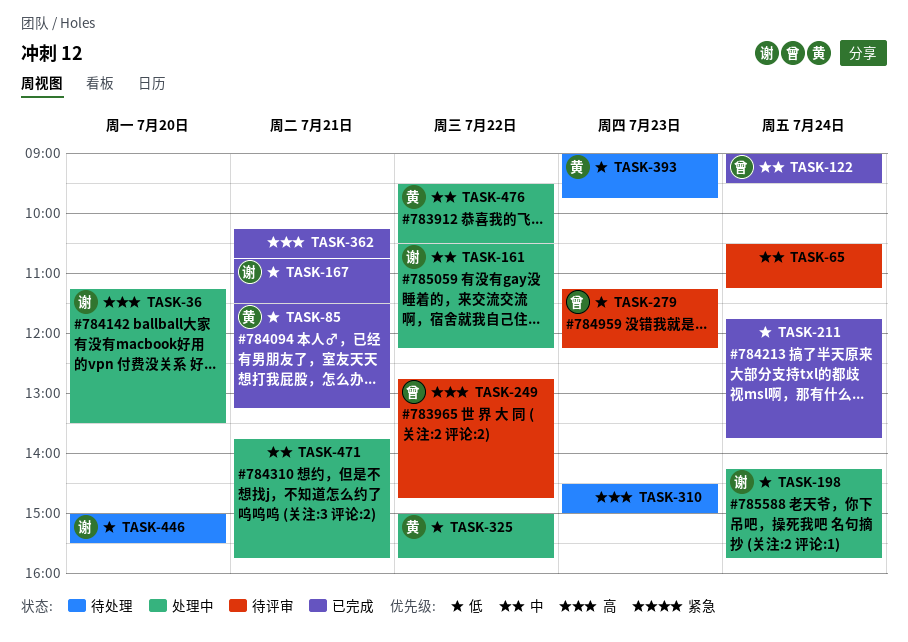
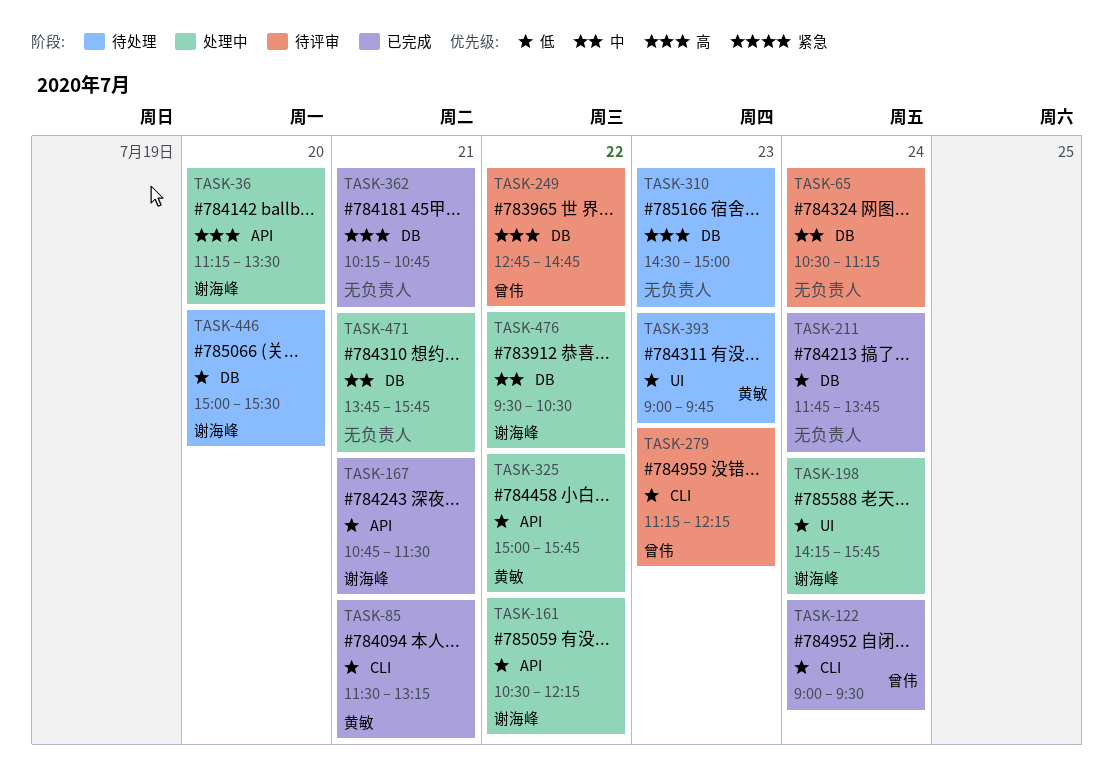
TASK-122, priority: 中 -> 低
TASK-161, priority: 中 -> 低
TASK-476, owner: 黄敏 -> 谢海峰

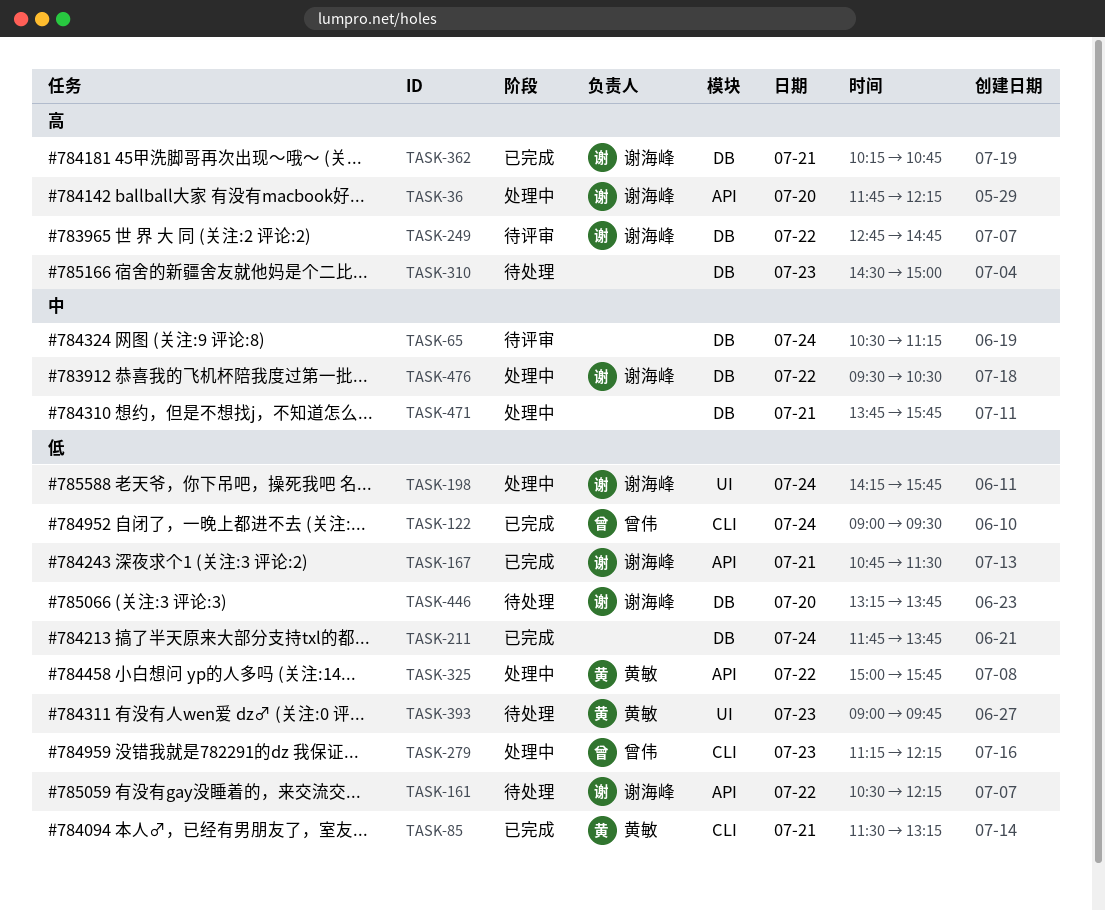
TASK-36, begins: 11:15 -> 11:45
TASK-36, ends: 13:30 -> 12:15
TASK-161, status: 处理中 -> 待处理
TASK-249, owner: 曾伟 -> 谢海峰
TASK-279, status: 待评审 -> 处理中
TASK-362, owner: none -> 谢海峰
TASK-446, begins: 15:00 -> 13:15
TASK-446, ends: 15:30 -> 13:45

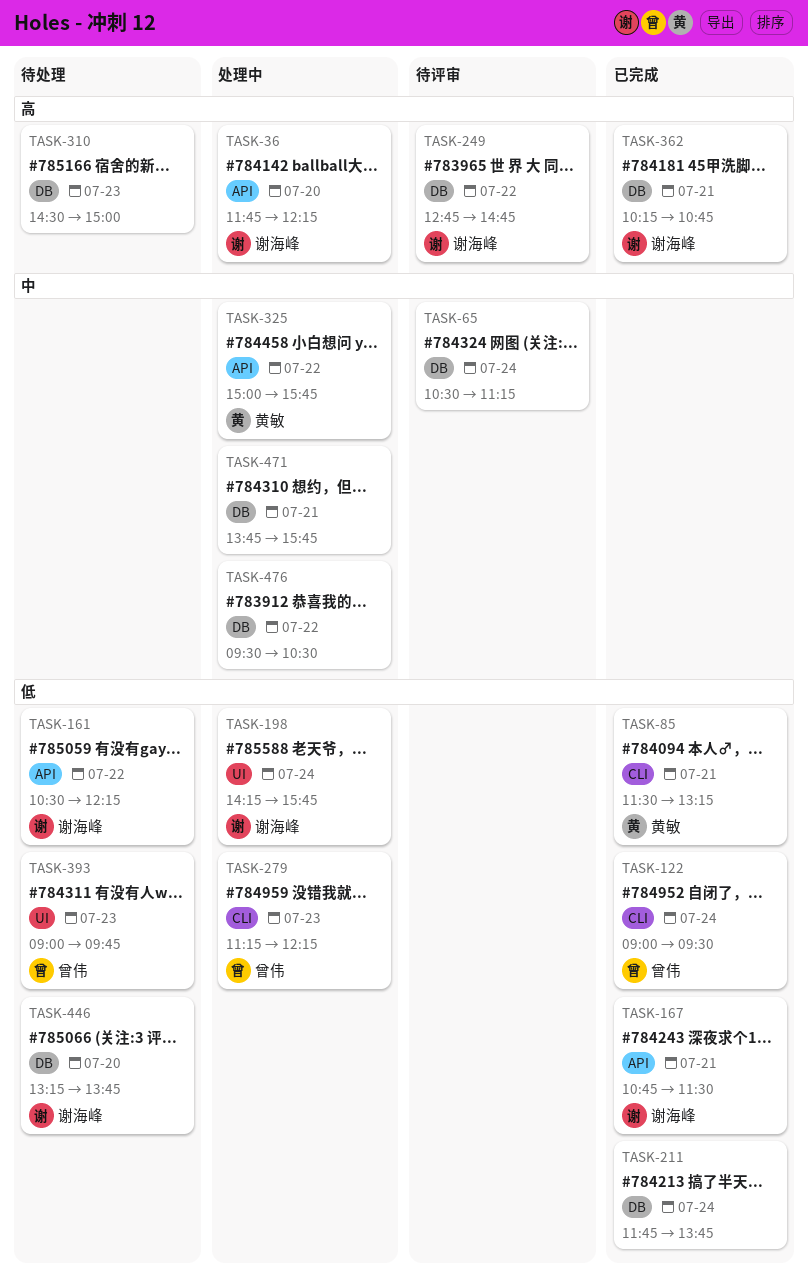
TASK-325, priority: 低 -> 中
TASK-393, owner: 黄敏 -> 曾伟
TASK-476, owner: 谢海峰 -> none

